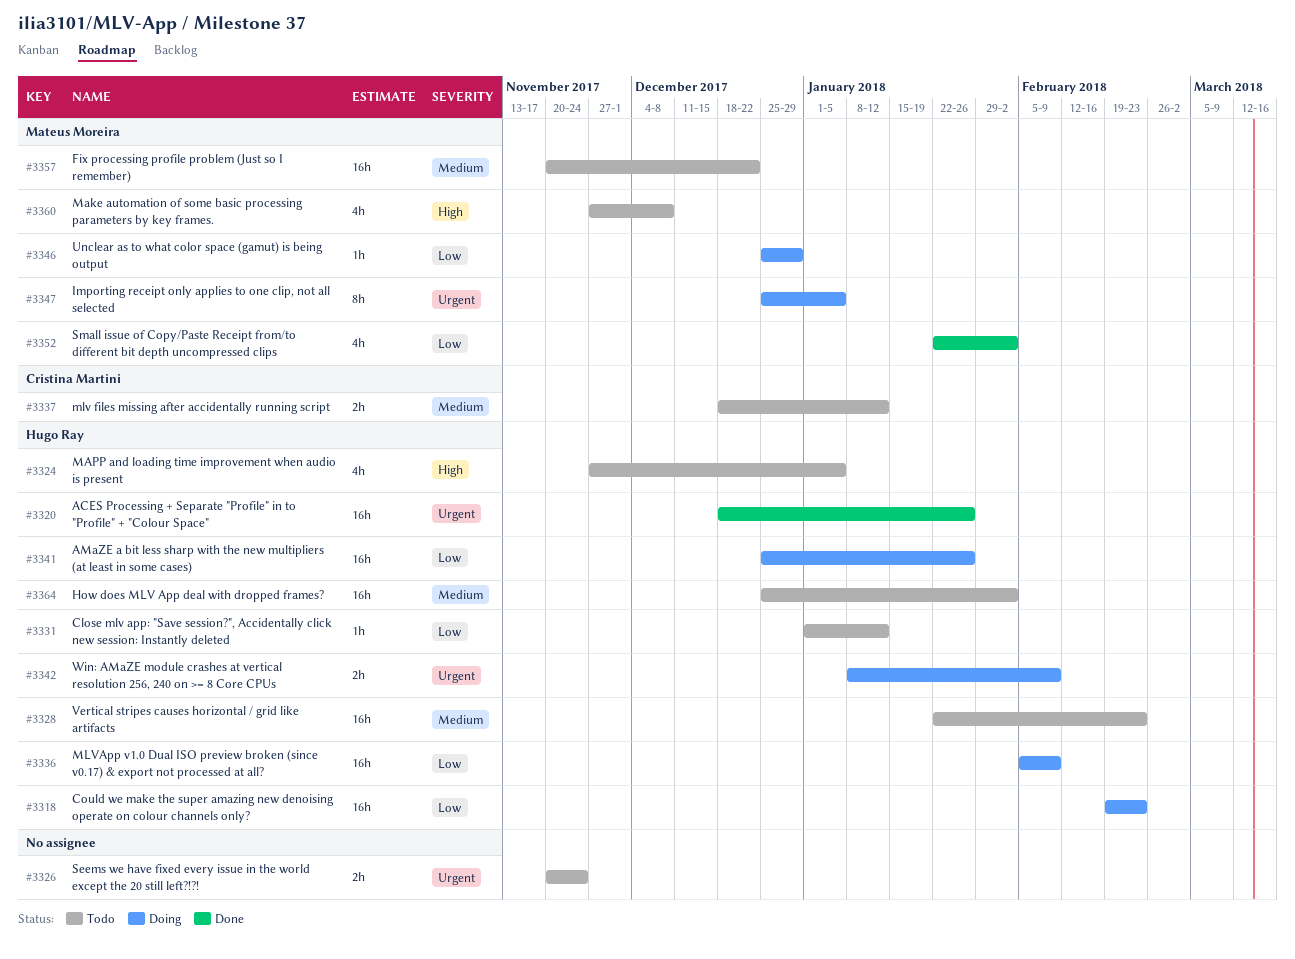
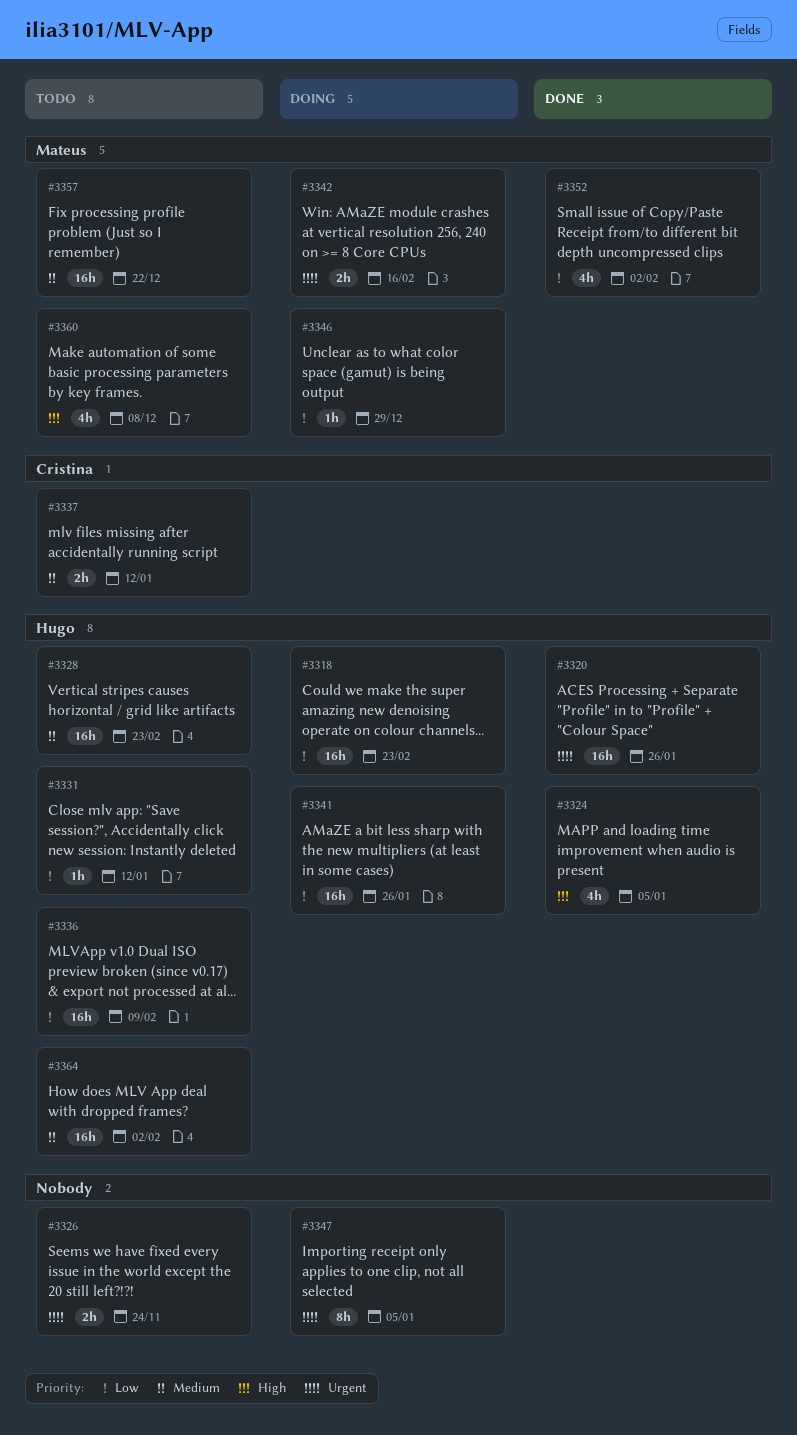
#3324, status: Todo -> Done
#3336, status: Doing -> Todo
#3342, owner: Hugo Ray -> Mateus Moreira
#3342, due: Feb 9 -> Feb 16
#3347, owner: Mateus Moreira -> none

